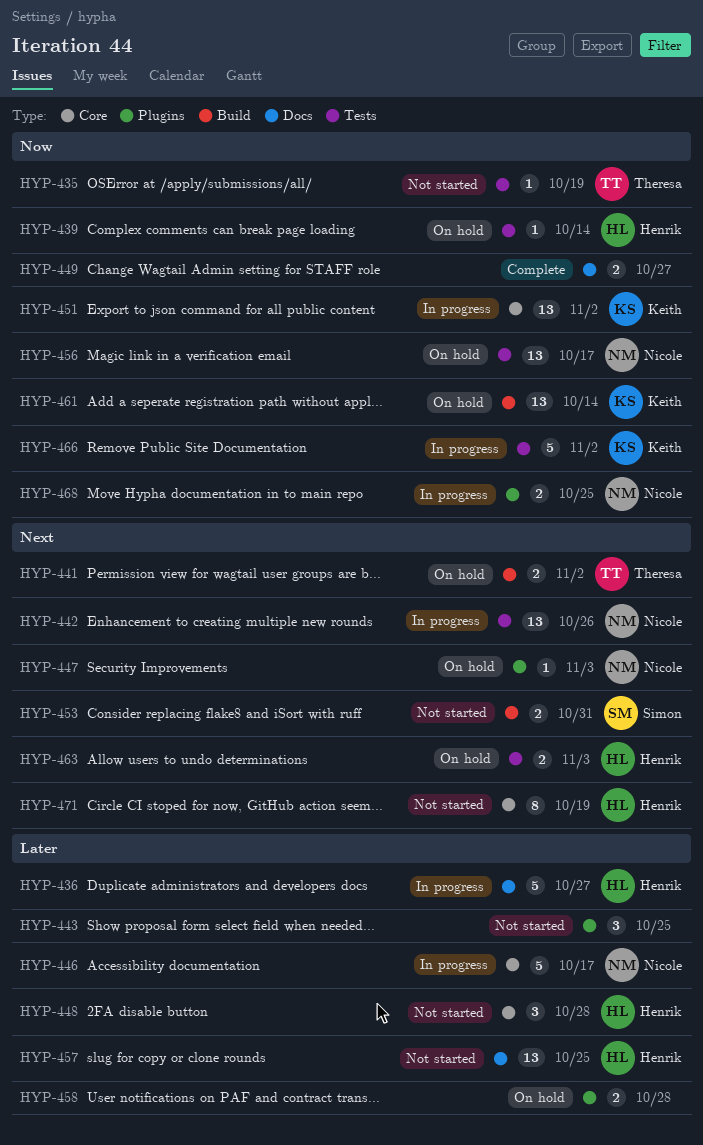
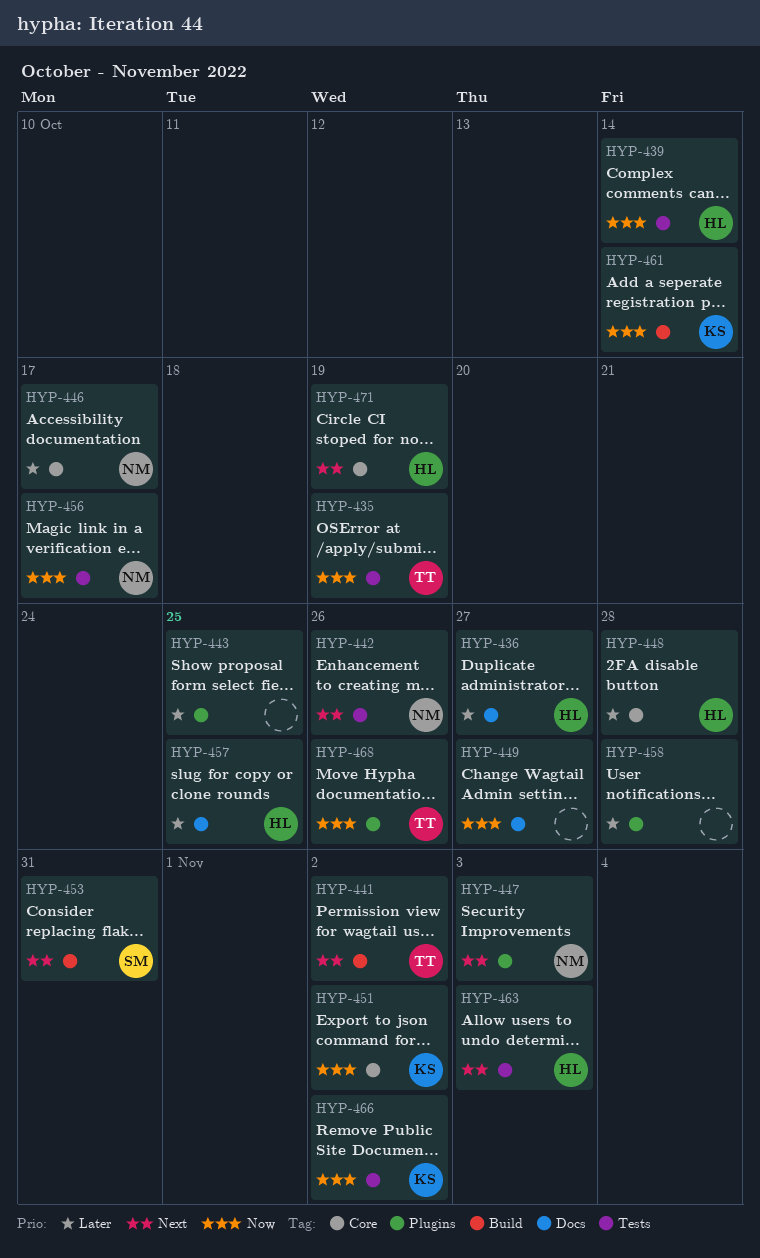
HYP-468, owner: Nicole -> Theresa
HYP-468, due: Oct 25 -> Oct 26

